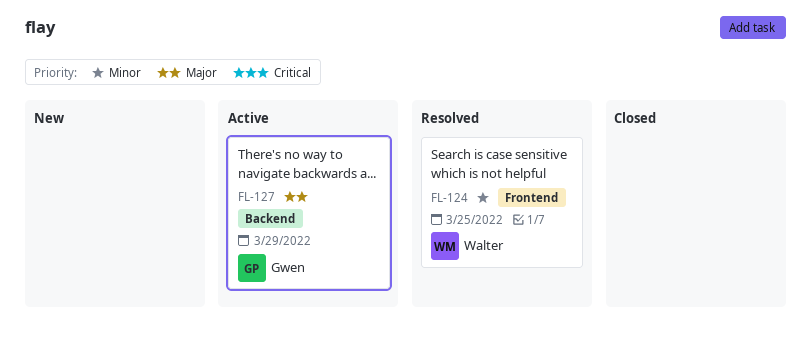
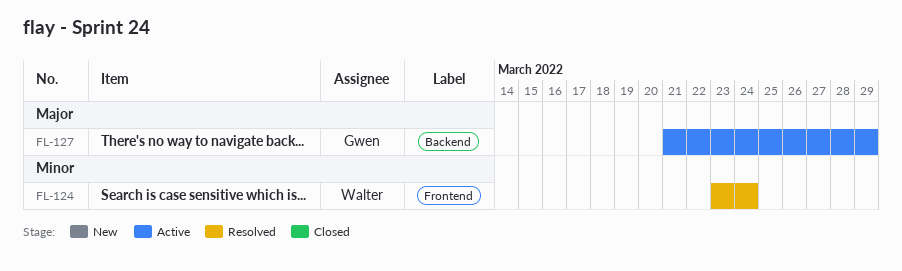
FL-124, due: Mar 25 -> Mar 24

